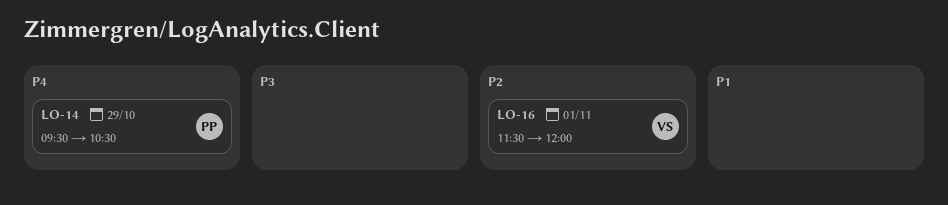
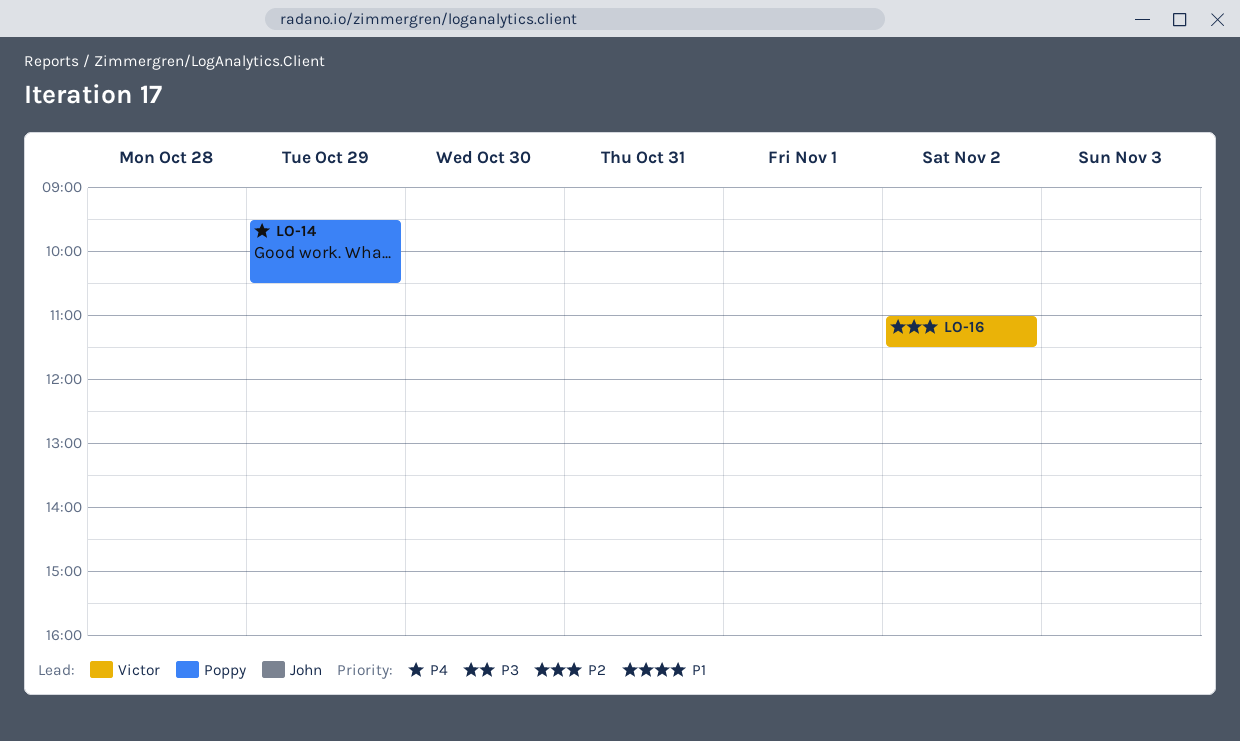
LO-16, day: Nov 1 -> Nov 2
LO-16, begins: 11:30 -> 11:00
LO-16, ends: 12:00 -> 11:30

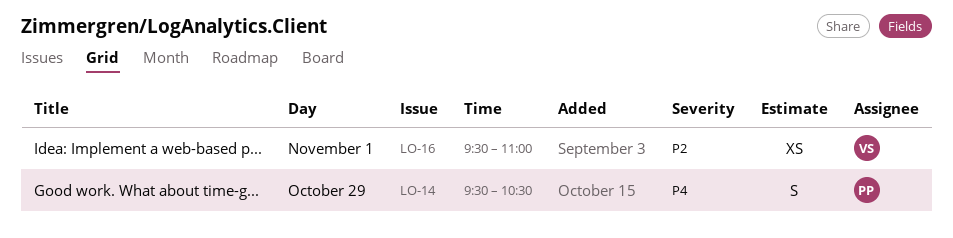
LO-16, day: Nov 2 -> Nov 1
LO-16, begins: 11:00 -> 09:30
LO-16, ends: 11:30 -> 11:00

